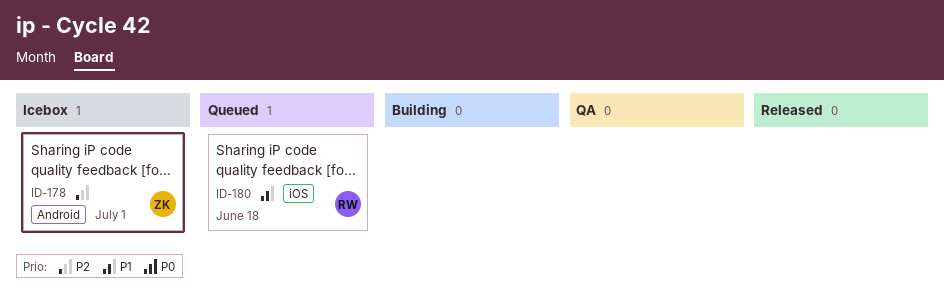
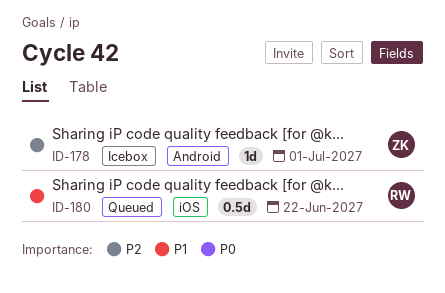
ID-180, due: Jun 18 -> Jun 22

